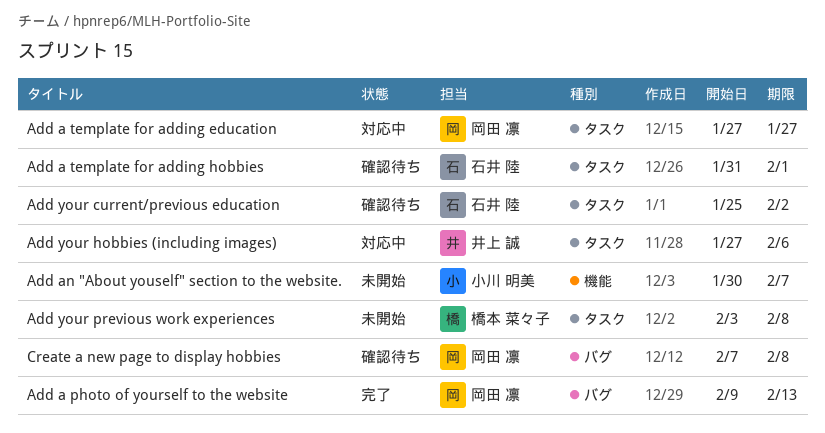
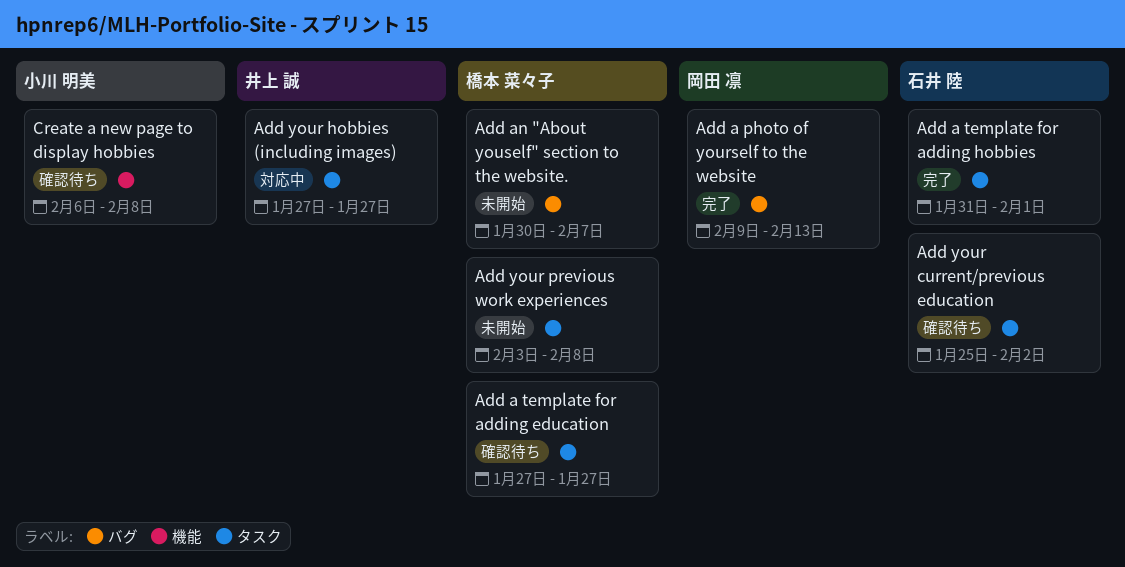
Add a template for adding education, status: 対応中 -> 確認待ち
Add a template for adding education, owner: 岡田 凛 -> 橋本 菜々子
Add a template for adding hobbies, status: 確認待ち -> 完了
Add an "About youself" section to the website., owner: 小川 明美 -> 橋本 菜々子
Add an "About youself" section to the website., label: 機能 -> バグ
Add your hobbies (including images), due: Feb 6 -> Jan 27
Create a new page to display hobbies, owner: 岡田 凛 -> 小川 明美
Create a new page to display hobbies, label: バグ -> 機能
Create a new page to display hobbies, start: Feb 7 -> Feb 6

